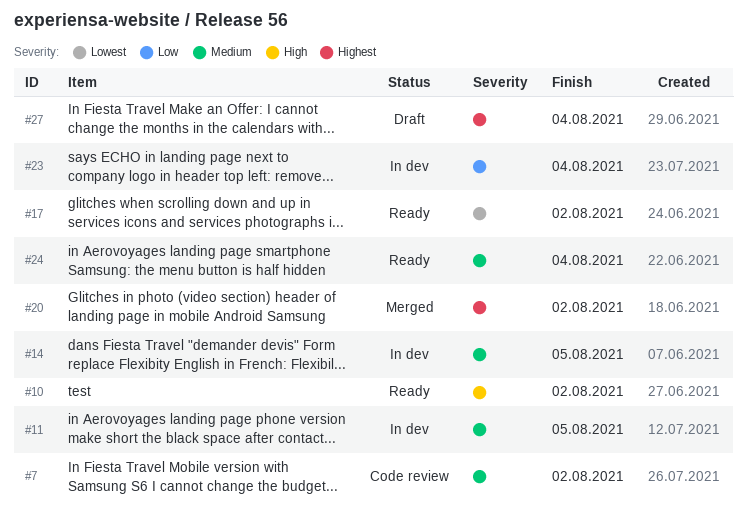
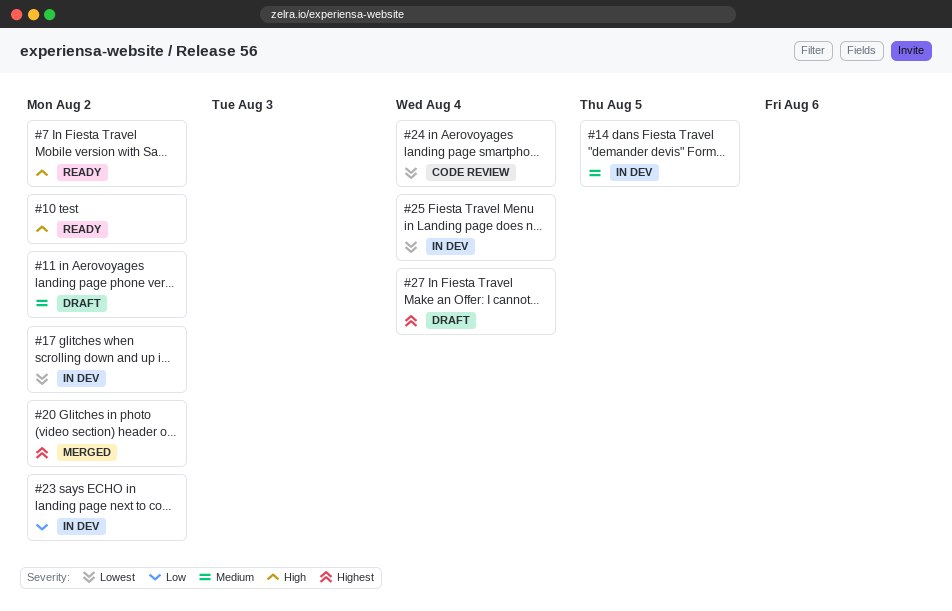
#7, status: Code review -> Ready
#7, priority: Medium -> High
#11, status: In dev -> Draft
#11, due: Aug 5 -> Aug 2
#17, status: Ready -> In dev
#23, due: Aug 4 -> Aug 2
#24, status: Ready -> Code review
#24, priority: Medium -> Lowest
#25: none -> present

